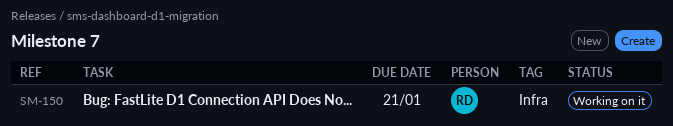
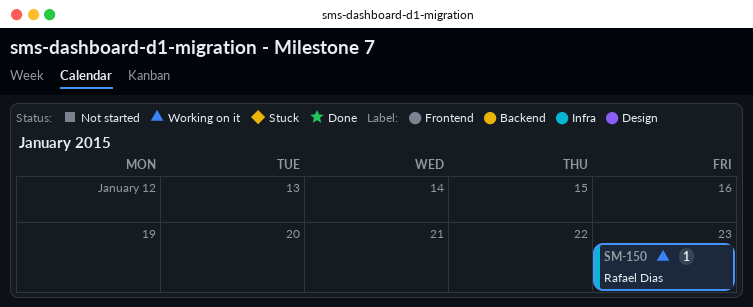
SM-150, due: Jan 21 -> Jan 23

